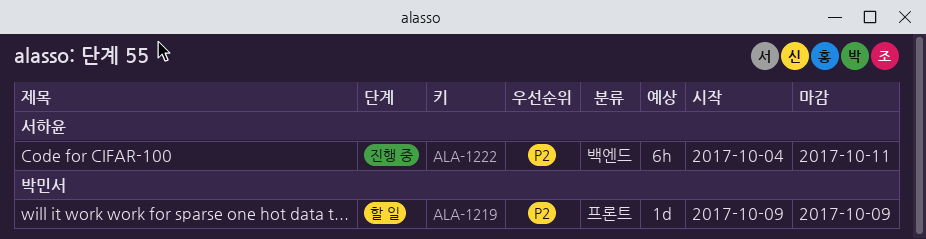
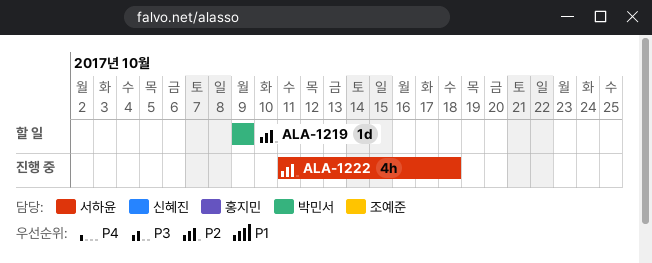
ALA-1222, estimate: 6h -> 4h
ALA-1222, start: Oct 4 -> Oct 11
ALA-1222, due: Oct 11 -> Oct 18

